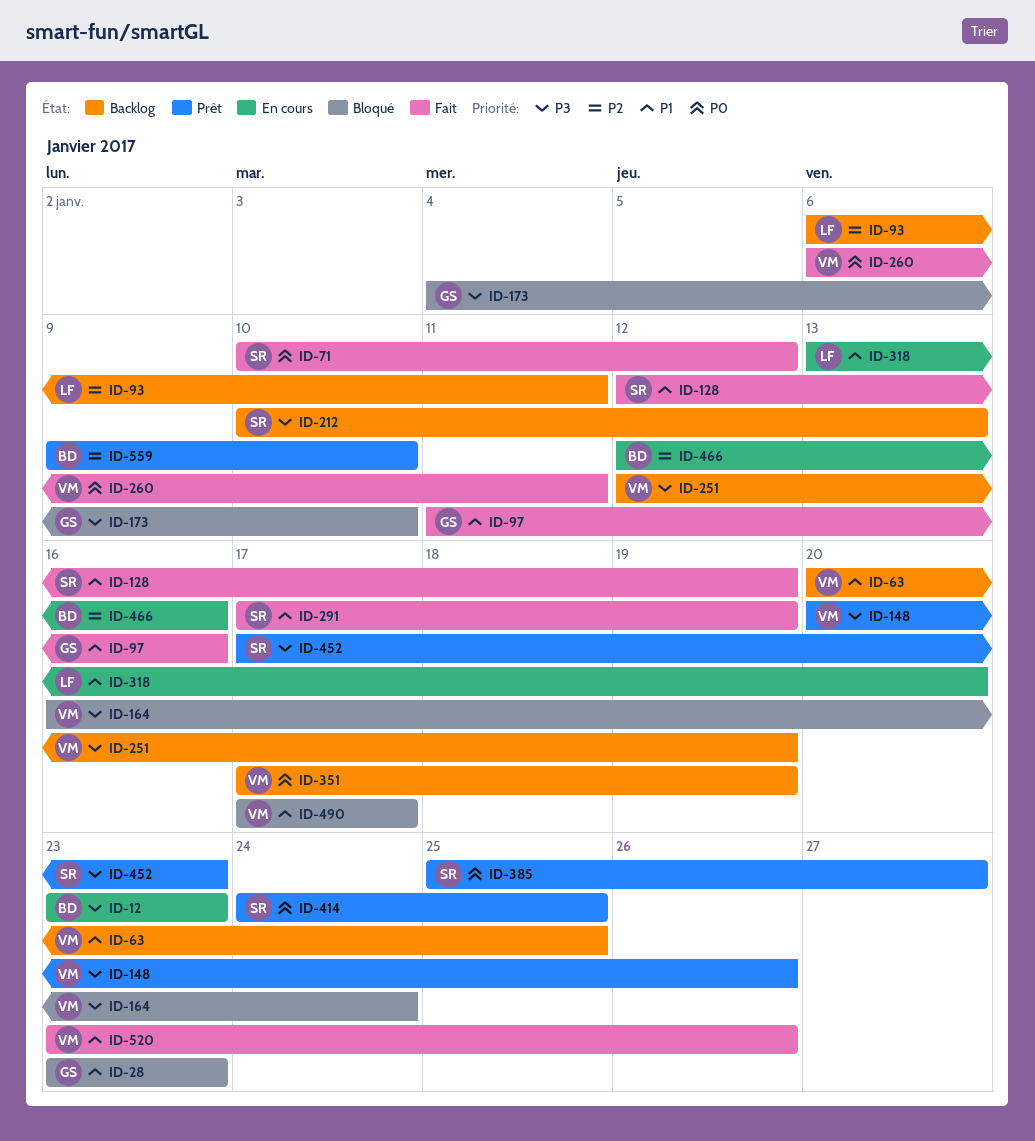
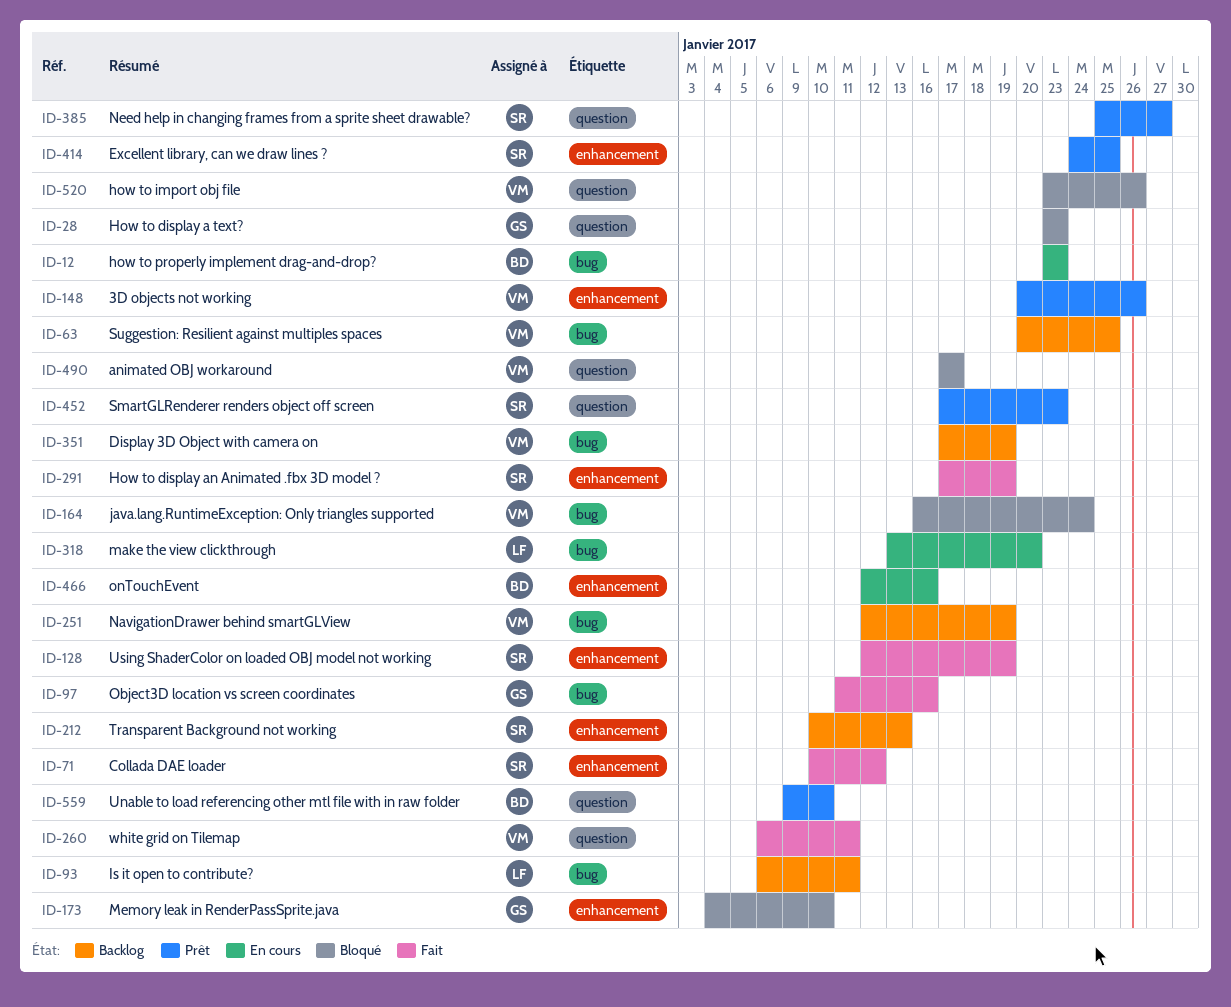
ID-520, status: Fait -> Bloqué

